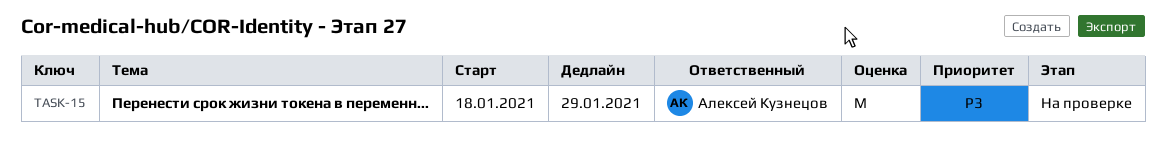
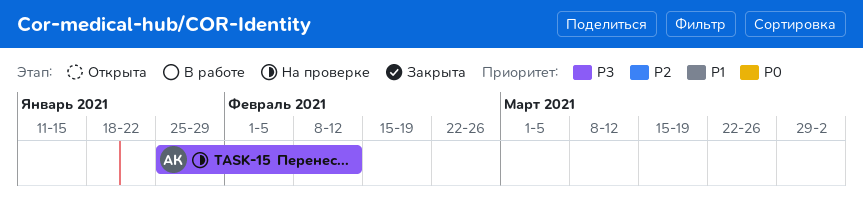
TASK-15, start: Jan 18 -> Jan 25
TASK-15, due: Jan 29 -> Feb 12

